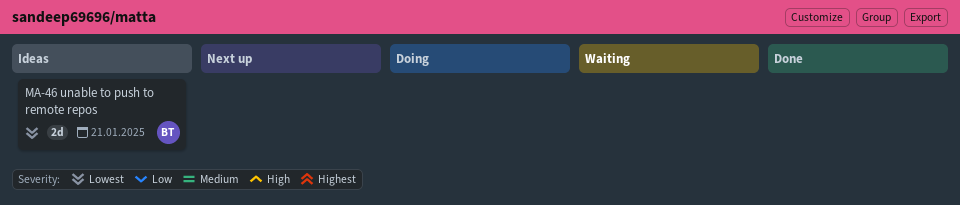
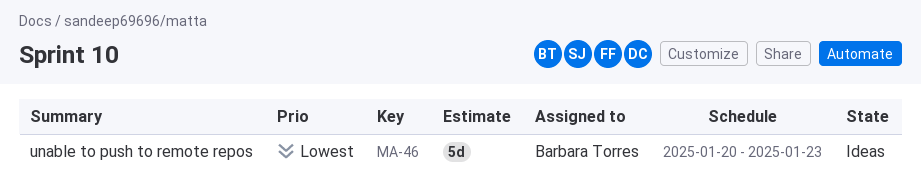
MA-46, estimate: 2d -> 5d
MA-46, due: Jan 21 -> Jan 23

